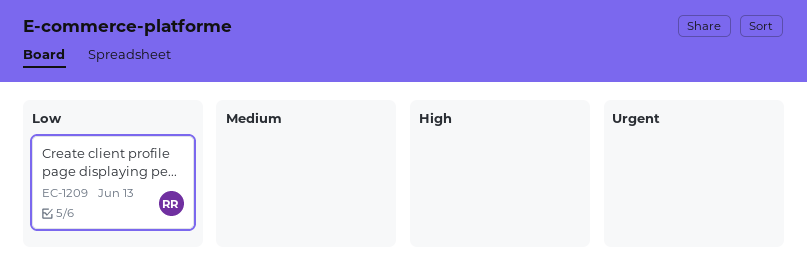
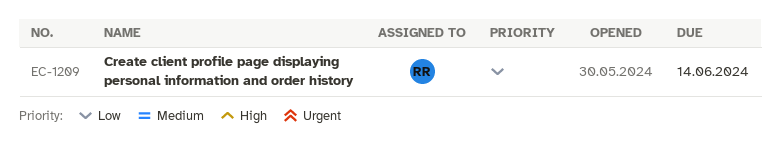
EC-1209, due: Jun 13 -> Jun 14

